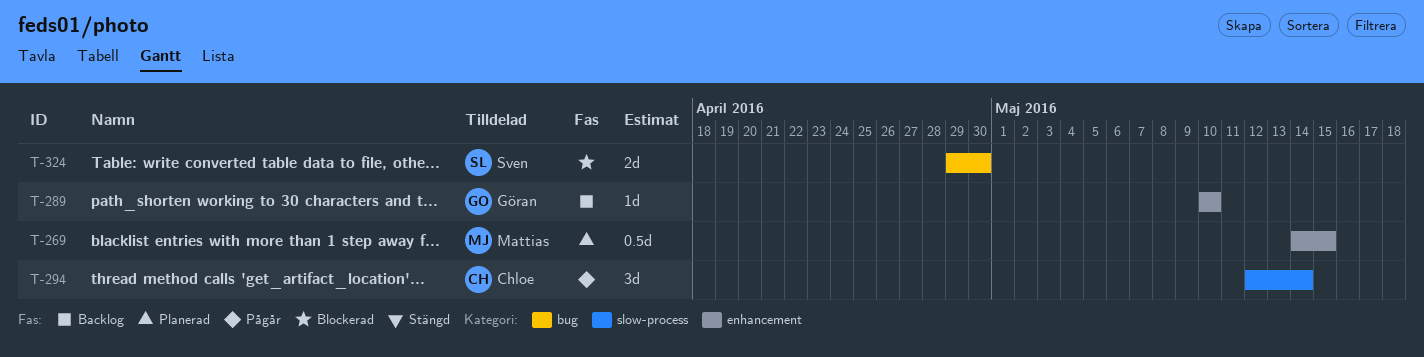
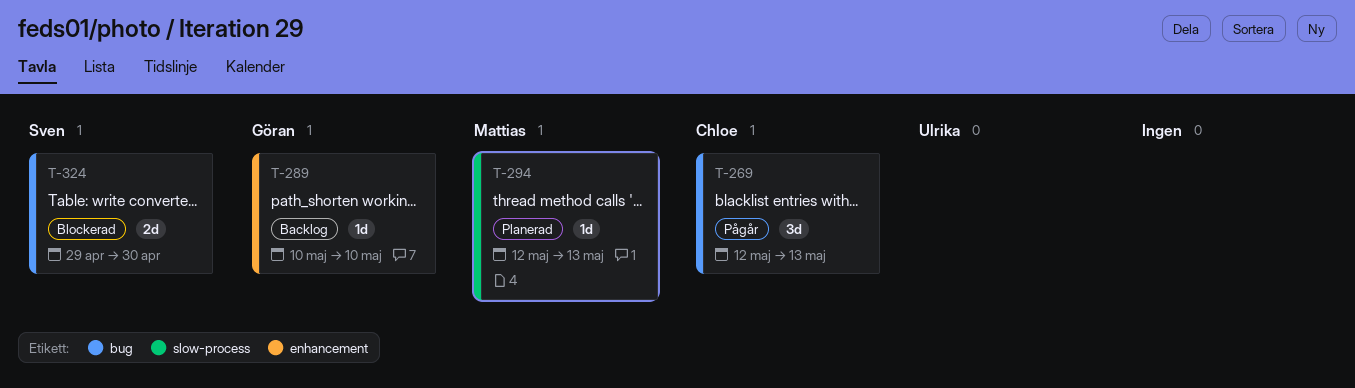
T-269, status: Planerad -> Pågår
T-269, owner: Mattias -> Chloe
T-269, label: enhancement -> bug
T-269, estimate: 0.5d -> 3d
T-269, start: May 14 -> May 12
T-269, due: May 15 -> May 13
T-294, status: Pågår -> Planerad
T-294, owner: Chloe -> Mattias
T-294, estimate: 3d -> 1d
T-294, due: May 14 -> May 13

